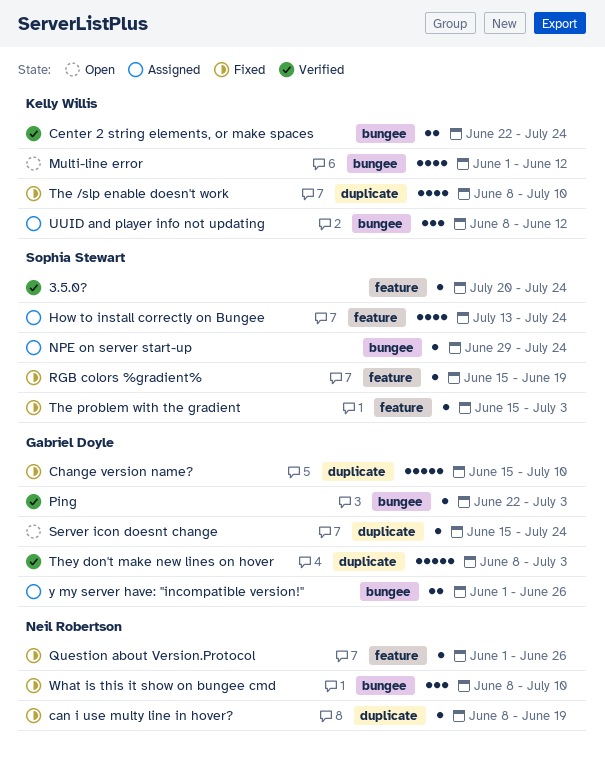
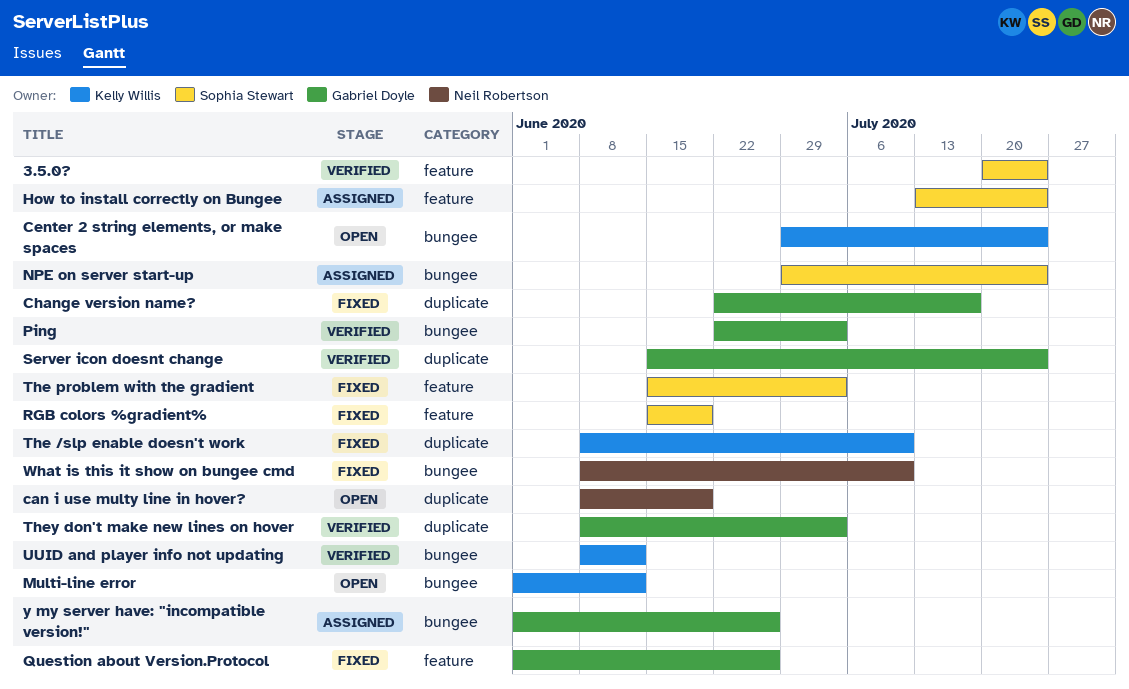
can i use multy line in hover?, status: Fixed -> Open
Center 2 string elements, or make spaces, status: Verified -> Open
Center 2 string elements, or make spaces, start: Jun 22 -> Jun 29
Change version name?, start: Jun 15 -> Jun 22
Change version name?, due: Jul 10 -> Jul 17
Question about Version.Protocol, owner: Neil Robertson -> Gabriel Doyle
Server icon doesnt change, status: Open -> Verified
UUID and player info not updating, status: Assigned -> Verified

